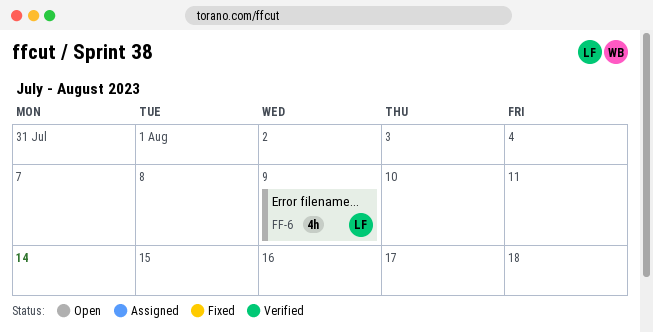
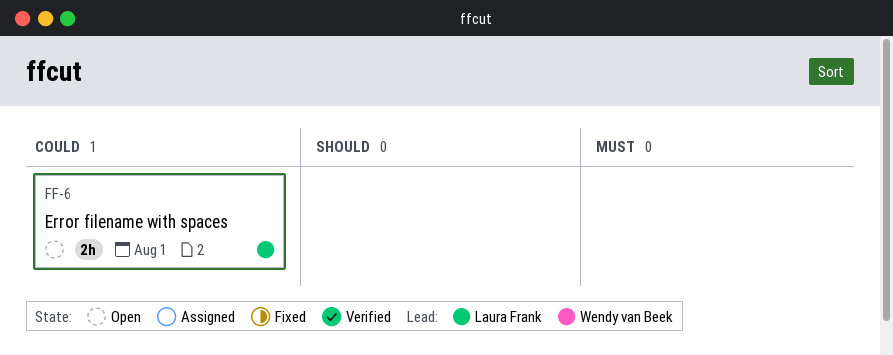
FF-6, estimate: 4h -> 2h
FF-6, due: Aug 9 -> Aug 1

